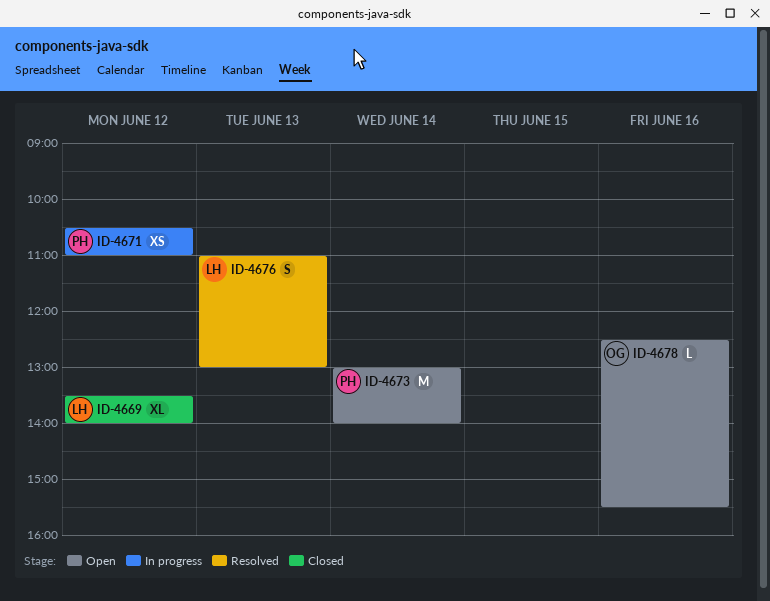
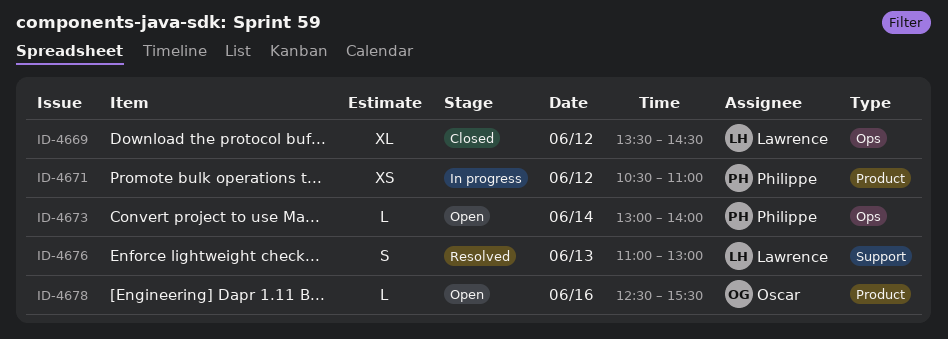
ID-4669, ends: 14:00 -> 14:30
ID-4673, estimate: M -> L

